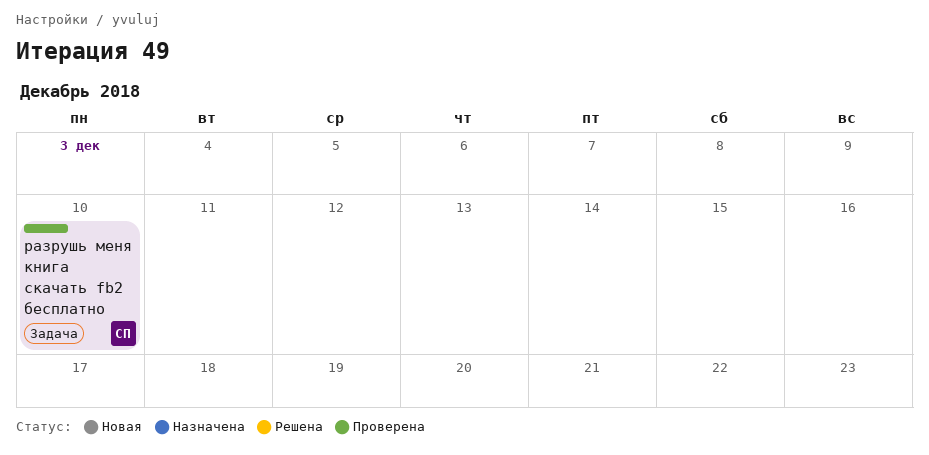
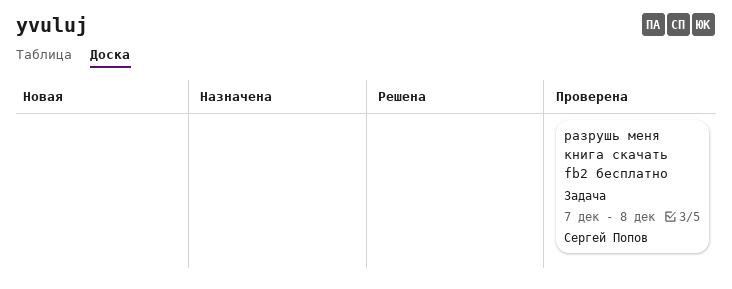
разрушь меня книга скачать fb2 бесплатно, due: Dec 10 -> Dec 8

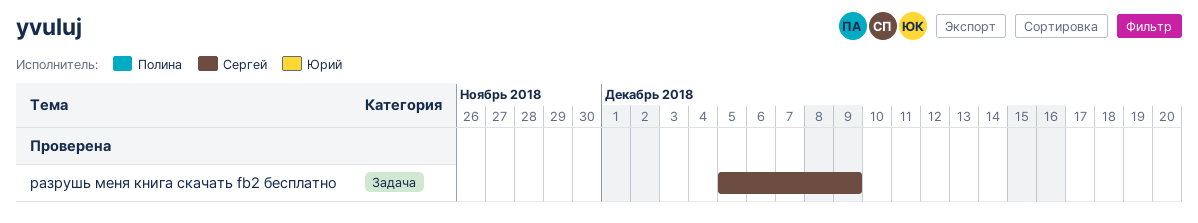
разрушь меня книга скачать fb2 бесплатно, start: Dec 7 -> Dec 5
разрушь меня книга скачать fb2 бесплатно, due: Dec 8 -> Dec 9

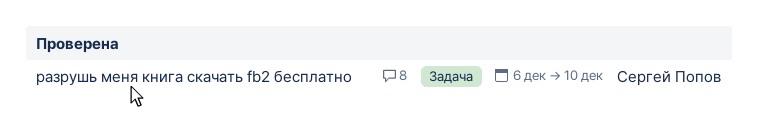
разрушь меня книга скачать fb2 бесплатно, start: Dec 5 -> Dec 6
разрушь меня книга скачать fb2 бесплатно, due: Dec 9 -> Dec 10

